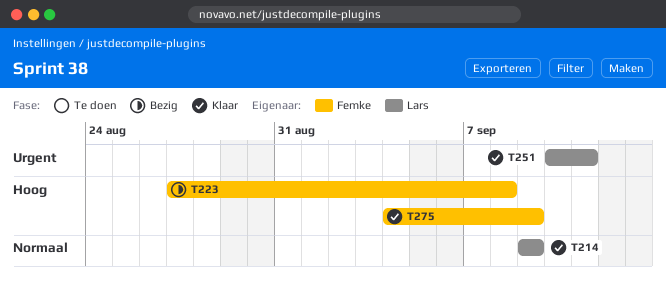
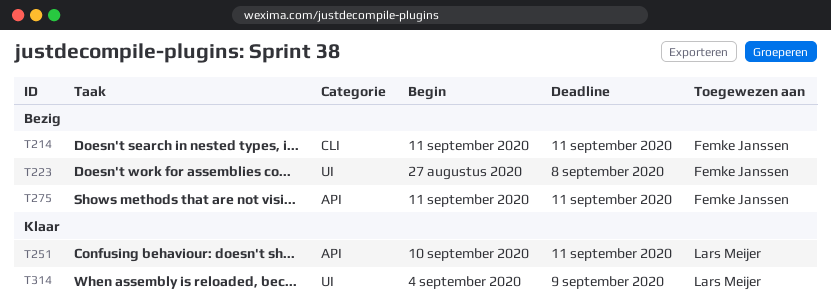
T214, status: Klaar -> Bezig
T214, owner: Lars Meijer -> Femke Janssen
T214, start: Sep 9 -> Sep 11
T214, due: Sep 9 -> Sep 11
T275, status: Klaar -> Bezig
T275, start: Sep 4 -> Sep 11
T275, due: Sep 9 -> Sep 11
T314: none -> present

